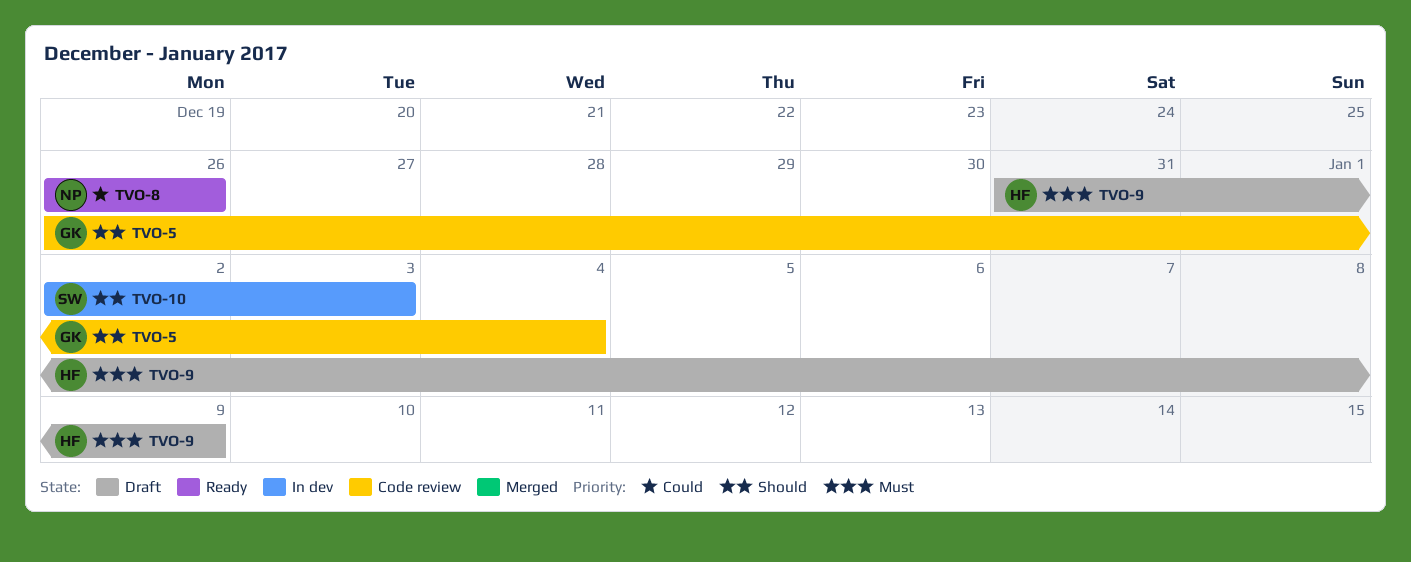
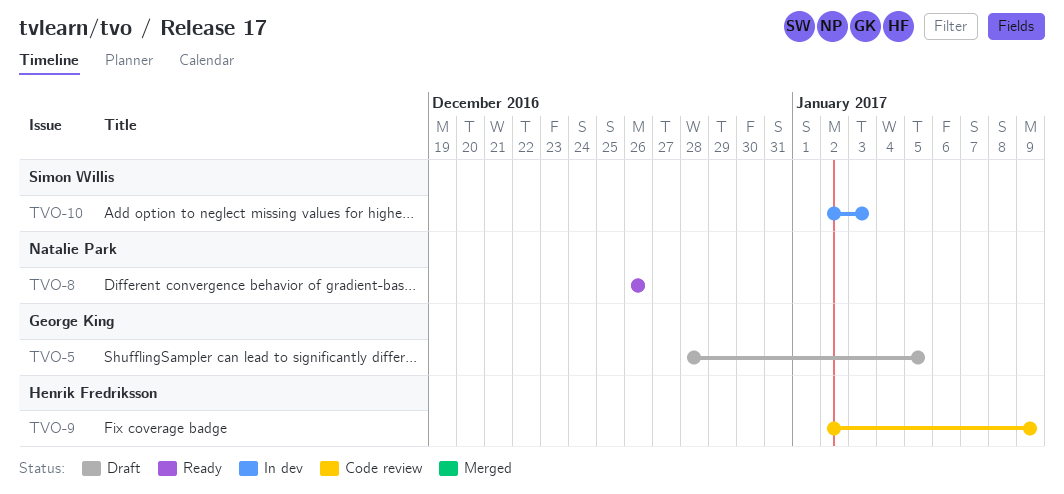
TVO-5, status: Code review -> Draft
TVO-5, start: Dec 26 -> Dec 28
TVO-5, due: Jan 4 -> Jan 5
TVO-9, status: Draft -> Code review
TVO-9, start: Dec 31 -> Jan 2

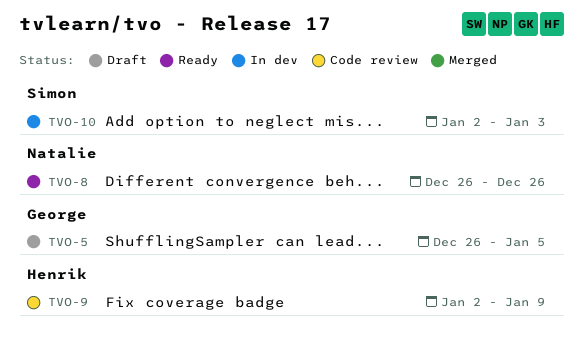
TVO-5, start: Dec 28 -> Dec 26

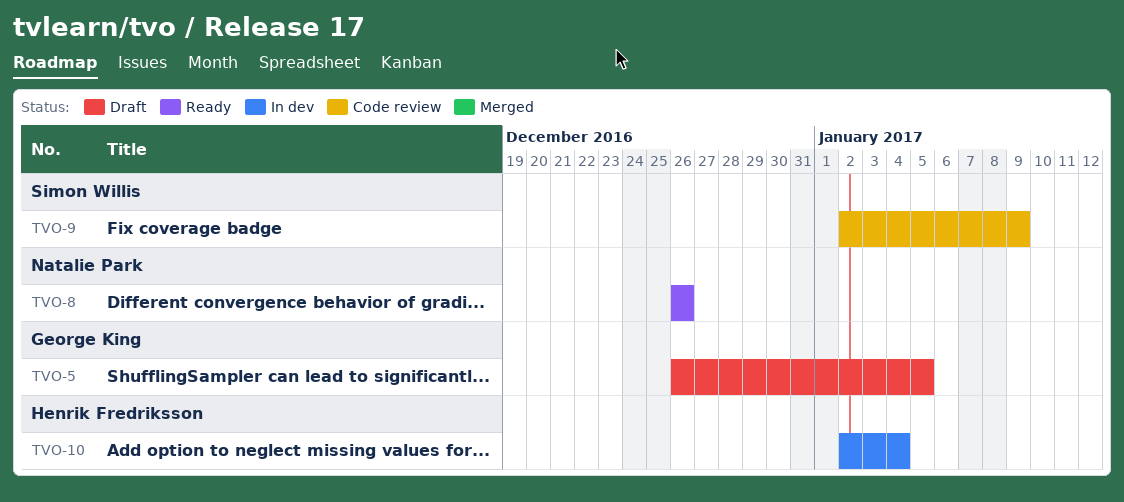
TVO-9, owner: Henrik Fredriksson -> Simon Willis
TVO-10, owner: Simon Willis -> Henrik Fredriksson
TVO-10, due: Jan 3 -> Jan 4

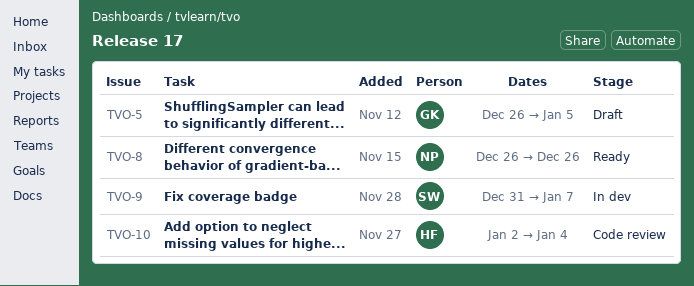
TVO-9, status: Code review -> In dev
TVO-9, start: Jan 2 -> Dec 31
TVO-9, due: Jan 9 -> Jan 7
TVO-10, status: In dev -> Code review

